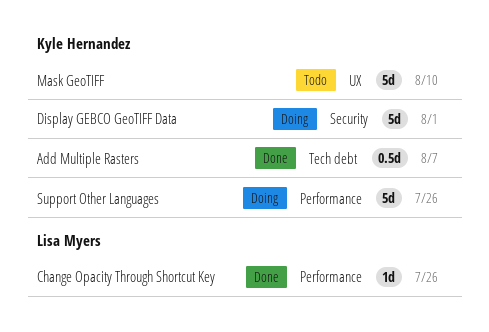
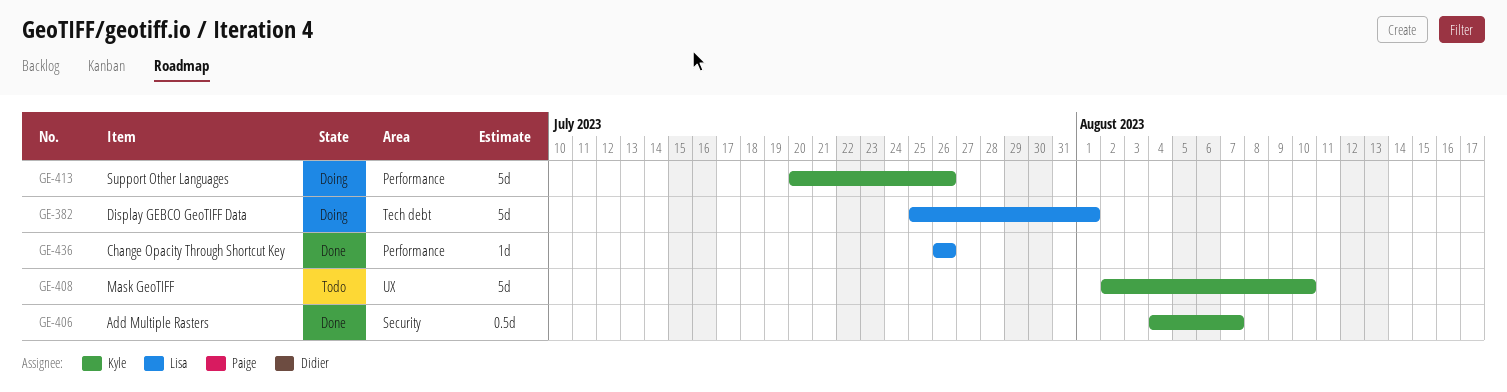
Add Multiple Rasters, label: Tech debt -> Security
Display GEBCO GeoTIFF Data, owner: Kyle Hernandez -> Lisa Myers
Display GEBCO GeoTIFF Data, label: Security -> Tech debt

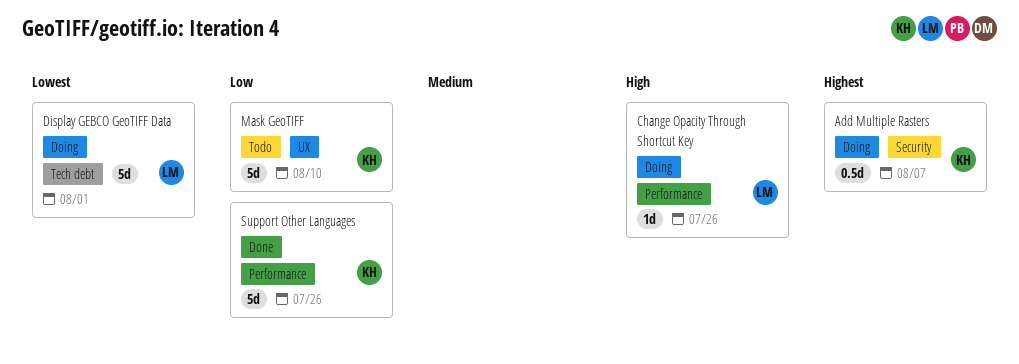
Add Multiple Rasters, status: Done -> Doing
Change Opacity Through Shortcut Key, status: Done -> Doing
Support Other Languages, status: Doing -> Done

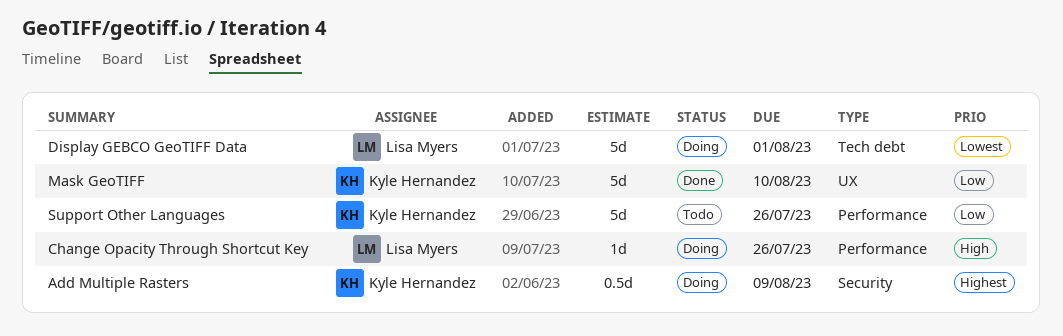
Add Multiple Rasters, due: Aug 7 -> Aug 9
Mask GeoTIFF, status: Todo -> Done
Support Other Languages, status: Done -> Todo

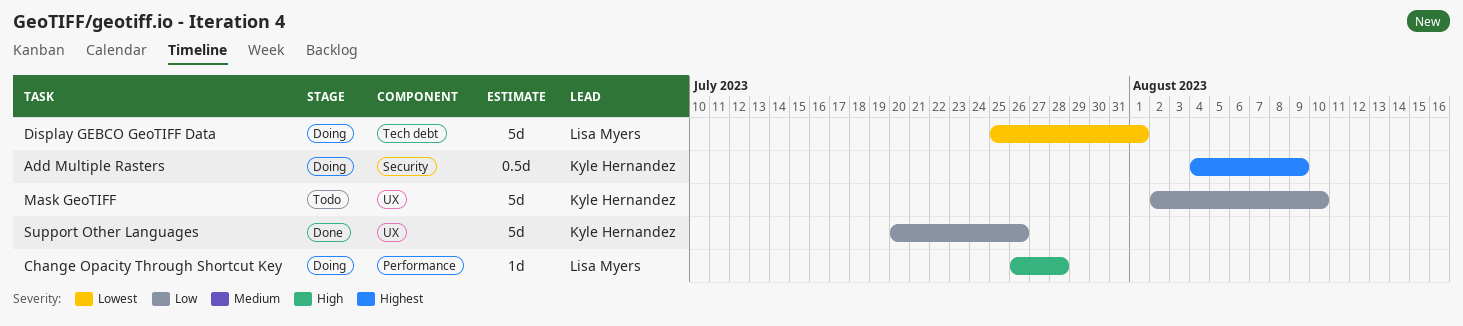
Change Opacity Through Shortcut Key, due: Jul 26 -> Jul 28
Mask GeoTIFF, status: Done -> Todo
Support Other Languages, status: Todo -> Done
Support Other Languages, label: Performance -> UX

